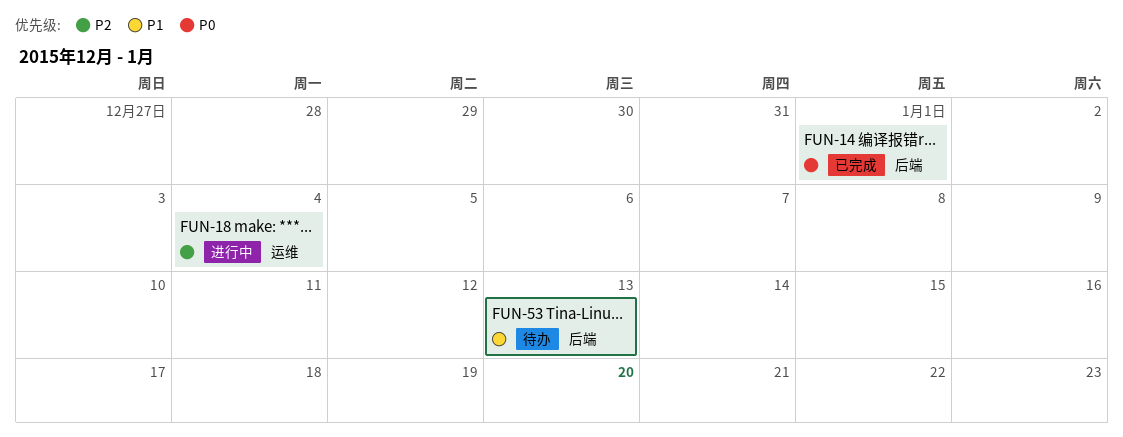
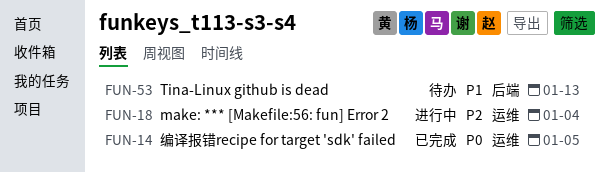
FUN-14, label: 后端 -> 运维
FUN-14, due: Jan 1 -> Jan 5

